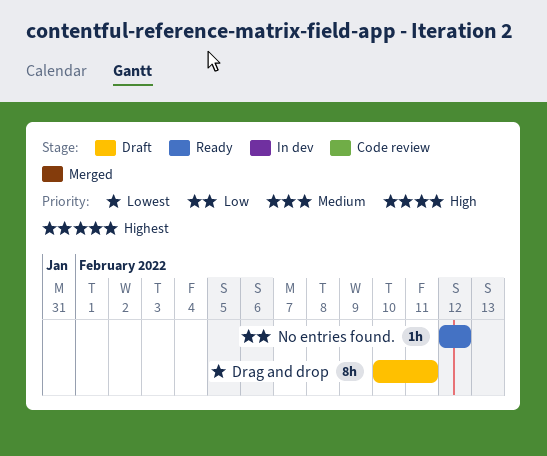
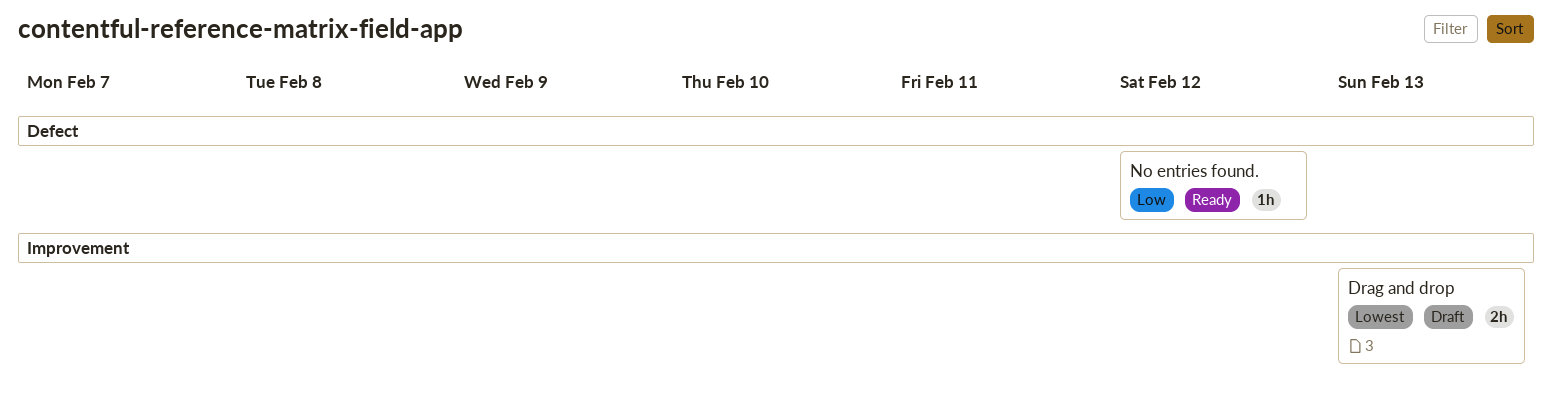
Drag and drop, estimate: 8h -> 2h
Drag and drop, due: Feb 11 -> Feb 13

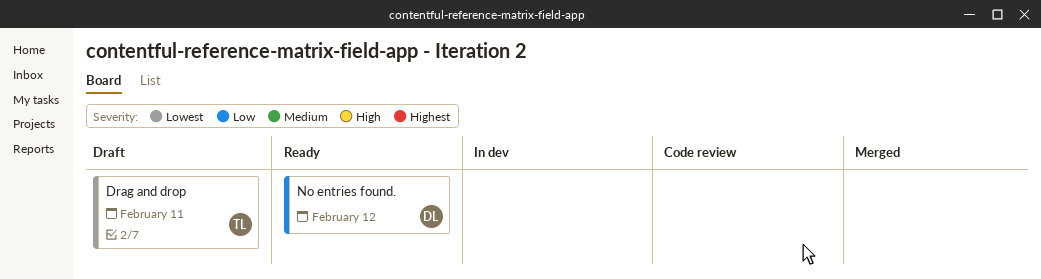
Drag and drop, due: Feb 13 -> Feb 11

